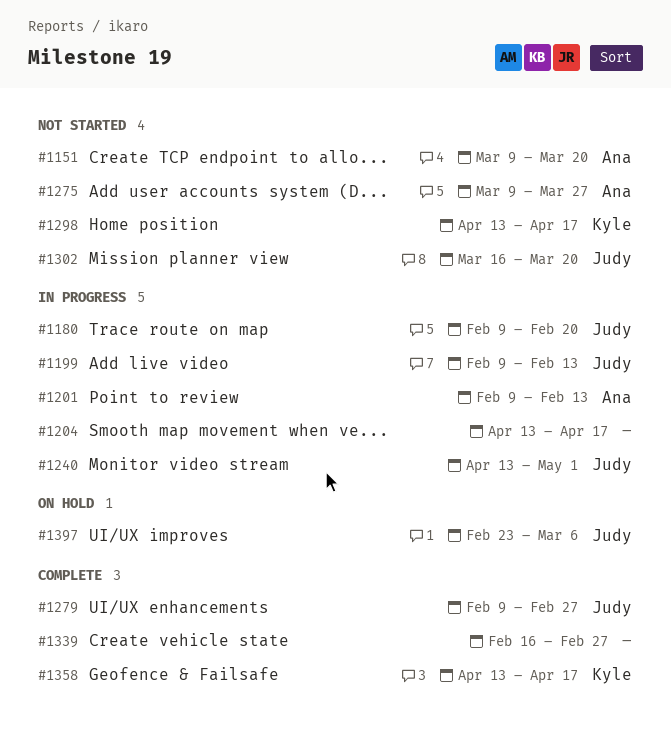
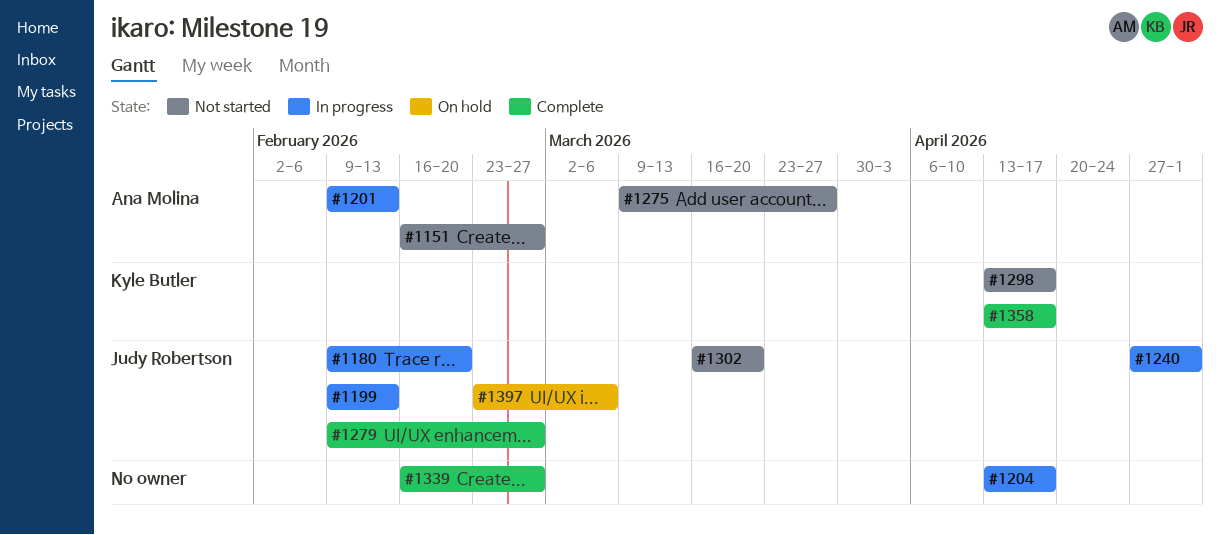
#1151, start: Mar 9 -> Feb 16
#1151, due: Mar 20 -> Feb 27
#1240, start: Apr 13 -> Apr 27

